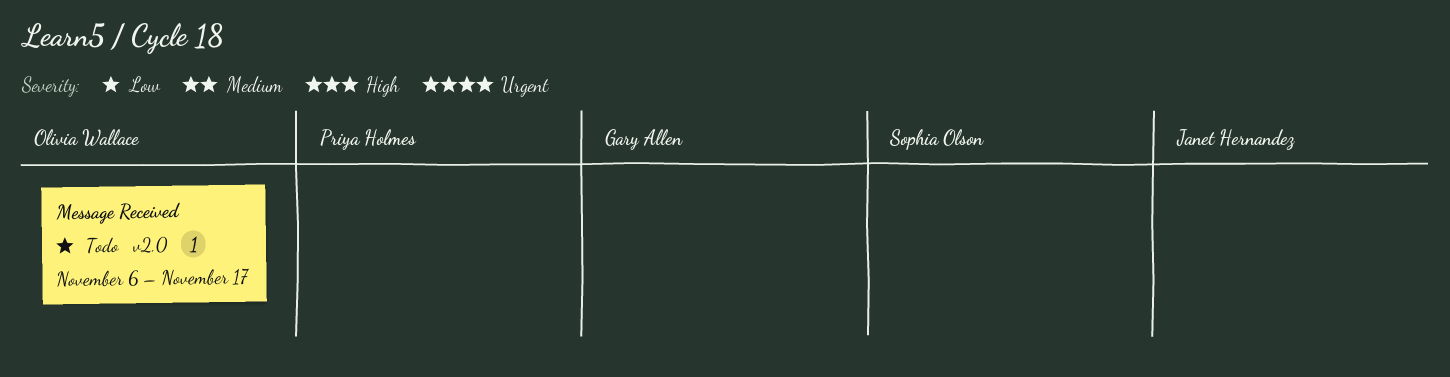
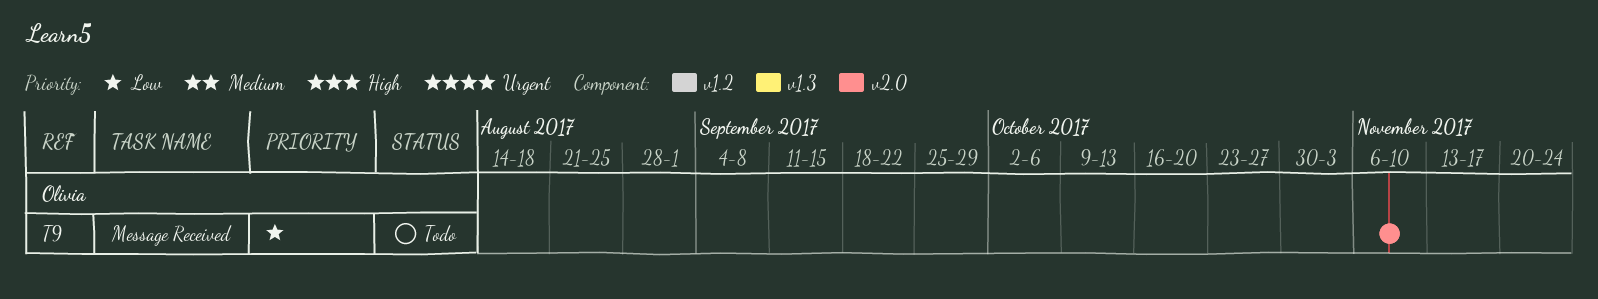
Message Received, due: Nov 17 -> Nov 10

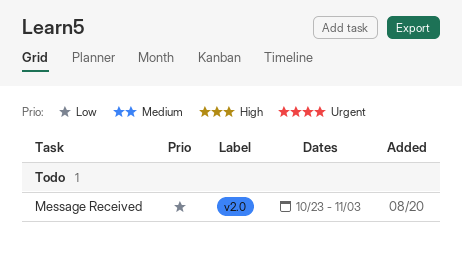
Message Received, start: Nov 6 -> Oct 23
Message Received, due: Nov 10 -> Nov 3

